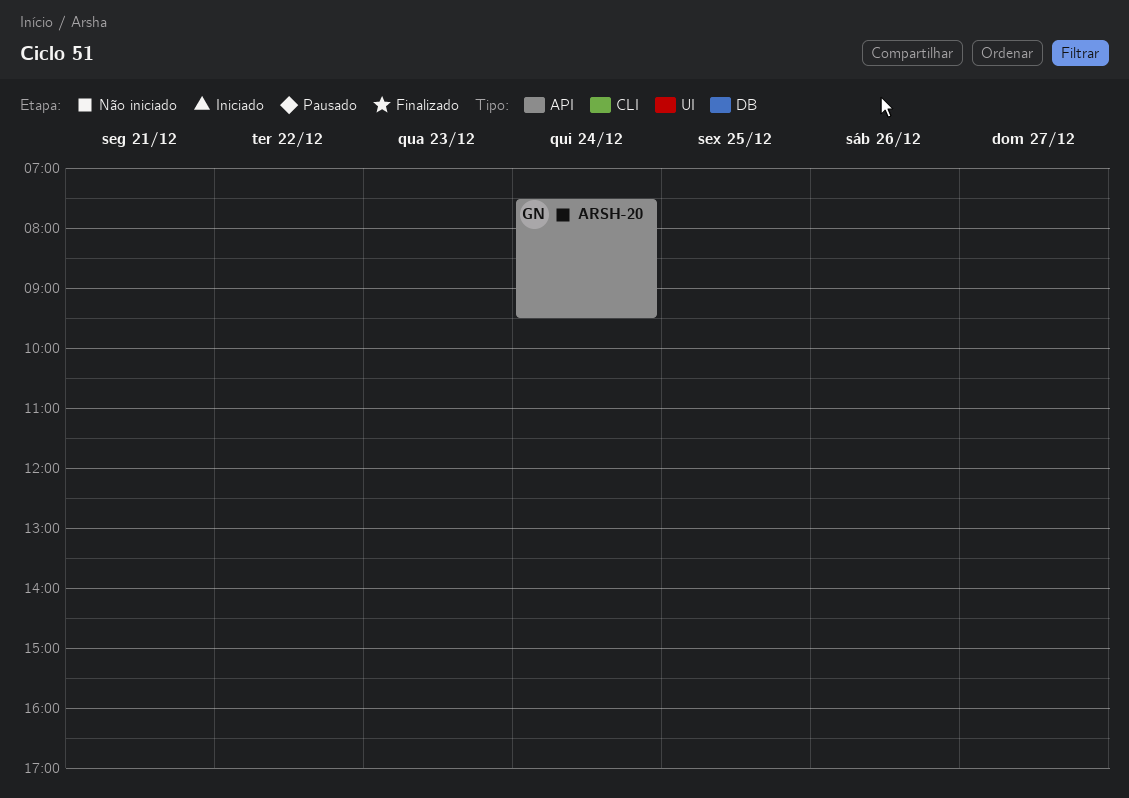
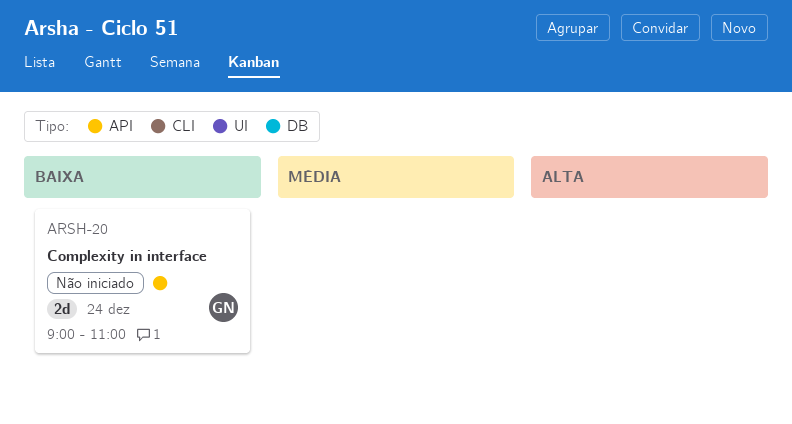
ARSH-20, begins: 07:30 -> 09:00
ARSH-20, ends: 09:30 -> 11:00

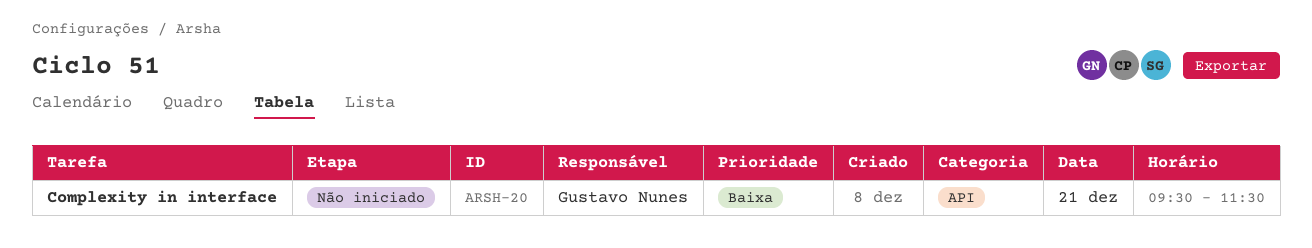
ARSH-20, day: Dec 24 -> Dec 21
ARSH-20, begins: 09:00 -> 09:30
ARSH-20, ends: 11:00 -> 11:30

